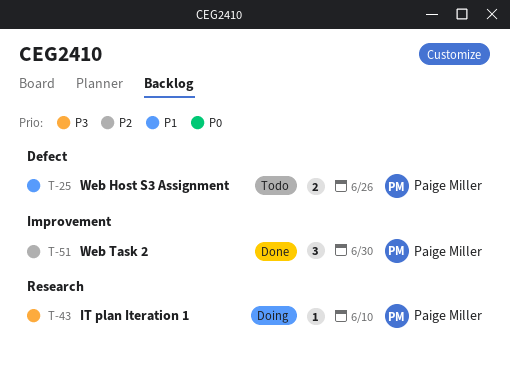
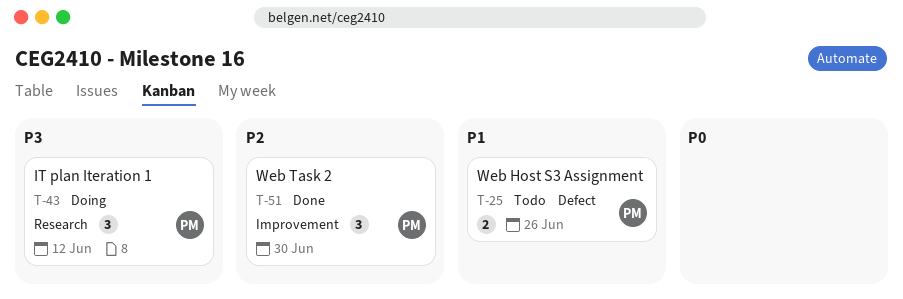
T-43, estimate: 1 -> 3
T-43, due: Jun 10 -> Jun 12

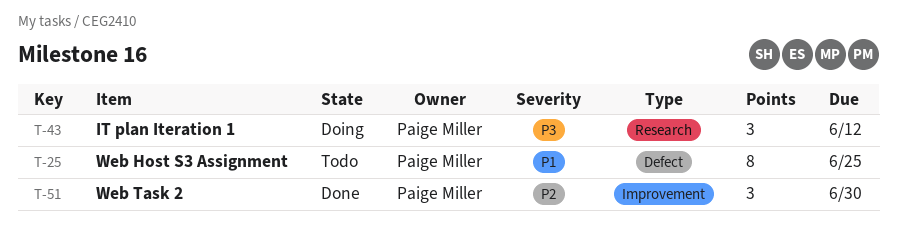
T-25, estimate: 2 -> 8
T-25, due: Jun 26 -> Jun 25

